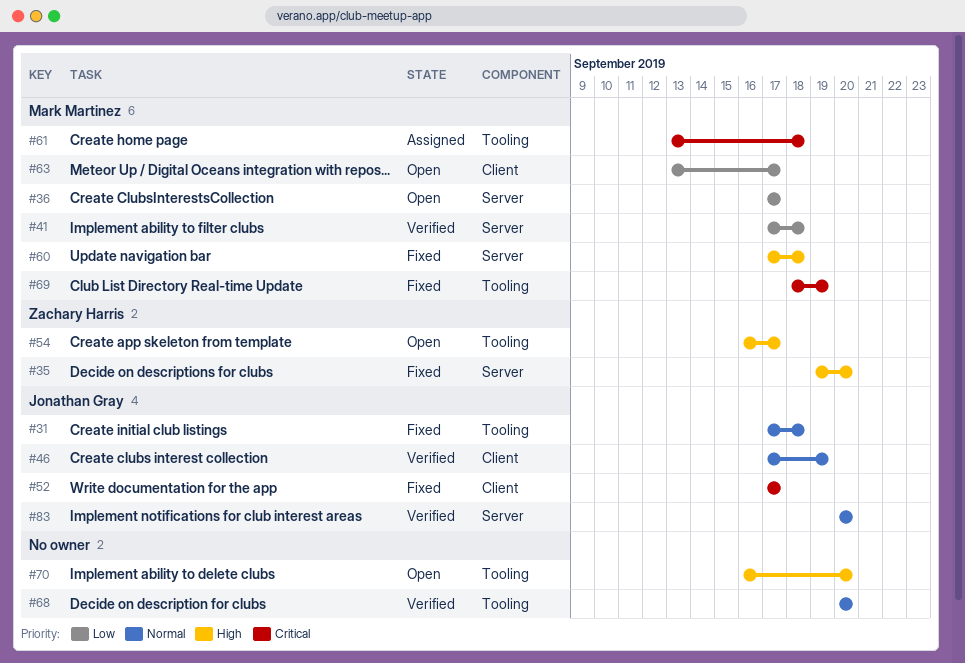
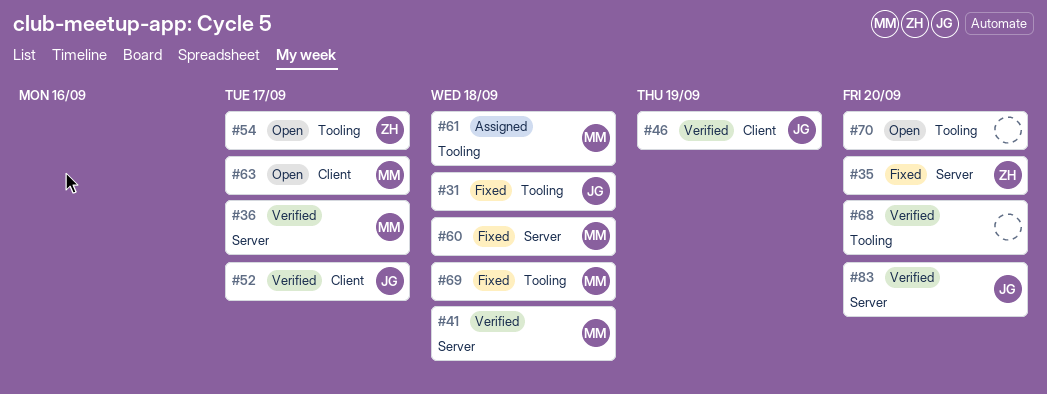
#36, status: Open -> Verified
#52, status: Fixed -> Verified
#69, due: Sep 19 -> Sep 18

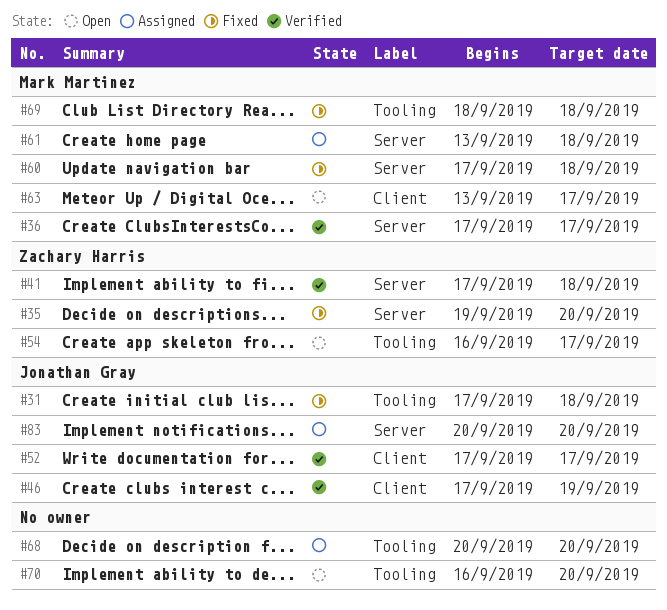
#41, owner: Mark Martinez -> Zachary Harris
#61, label: Tooling -> Server
#68, status: Verified -> Assigned
#83, status: Verified -> Assigned

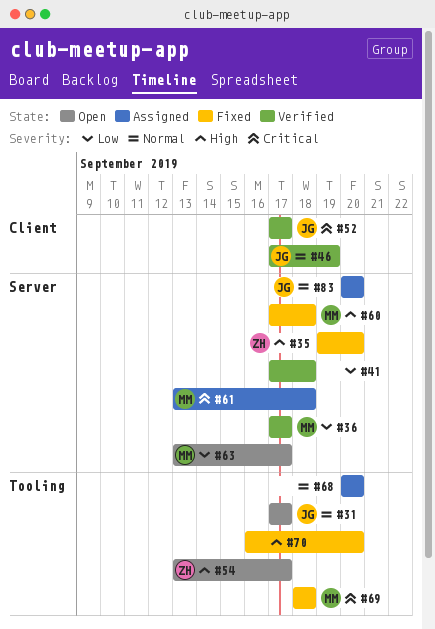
#31, status: Fixed -> Open
#31, due: Sep 18 -> Sep 17
#41, owner: Zachary Harris -> none
#54, start: Sep 16 -> Sep 13
#63, label: Client -> Server
#70, status: Open -> Fixed

